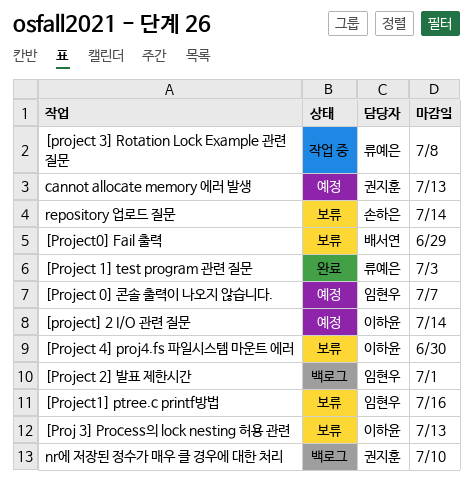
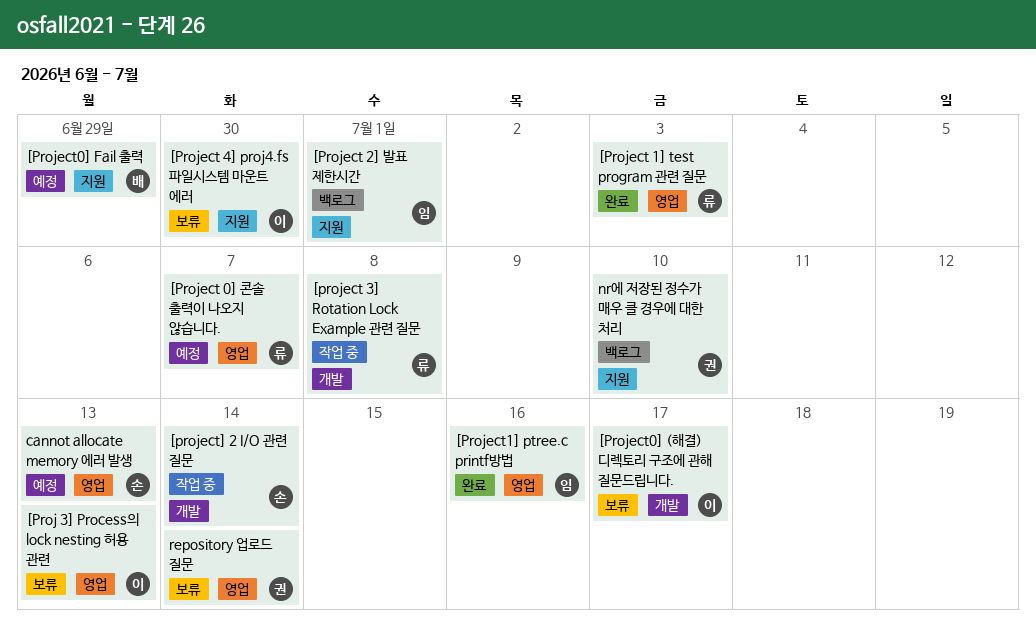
[Project 0] 콘솔 출력이 나오지 않습니다., owner: 임현우 -> 류예은
[Project0] (해결) 디렉토리 구조에 관해 질문드립니다.: none -> present
[Project0] Fail 출력, status: 보류 -> 예정
[Project1] ptree.c printf방법, status: 보류 -> 완료
[project] 2 I/O 관련 질문, status: 예정 -> 작업 중
[project] 2 I/O 관련 질문, owner: 이하윤 -> 손하은
cannot allocate memory 에러 발생, owner: 권지훈 -> 손하은
repository 업로드 질문, owner: 손하은 -> 권지훈

